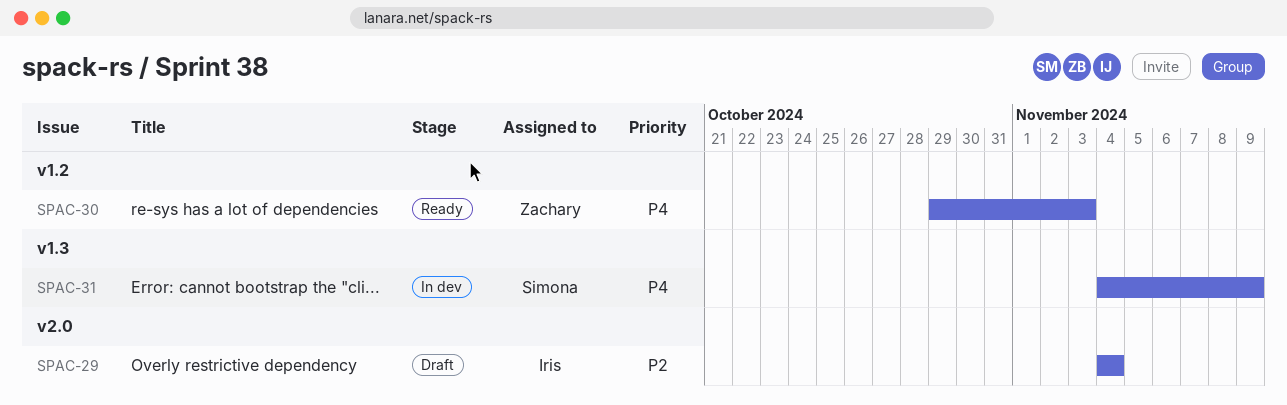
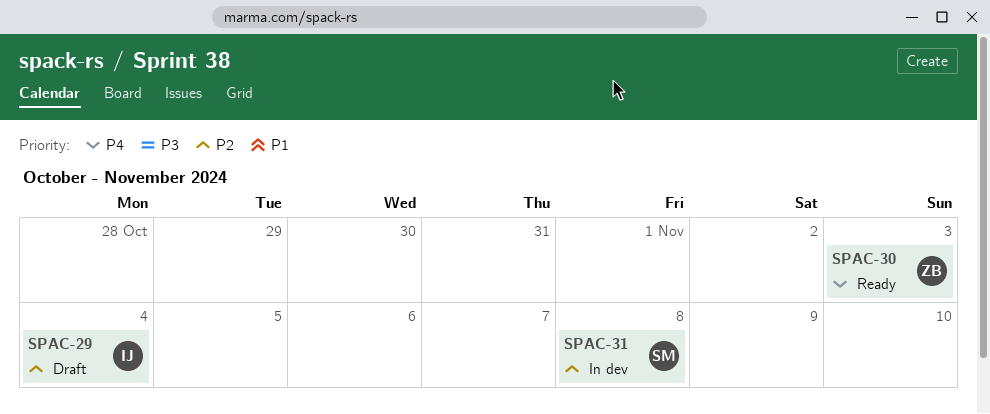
SPAC-31, priority: P4 -> P2
SPAC-31, due: Nov 9 -> Nov 8

